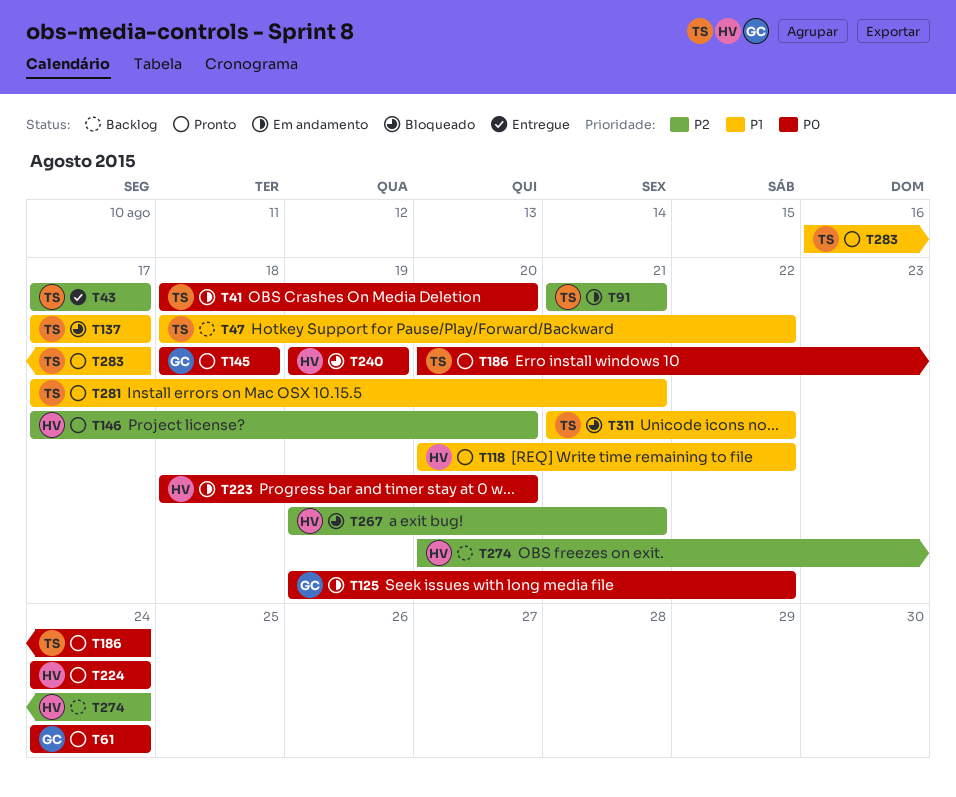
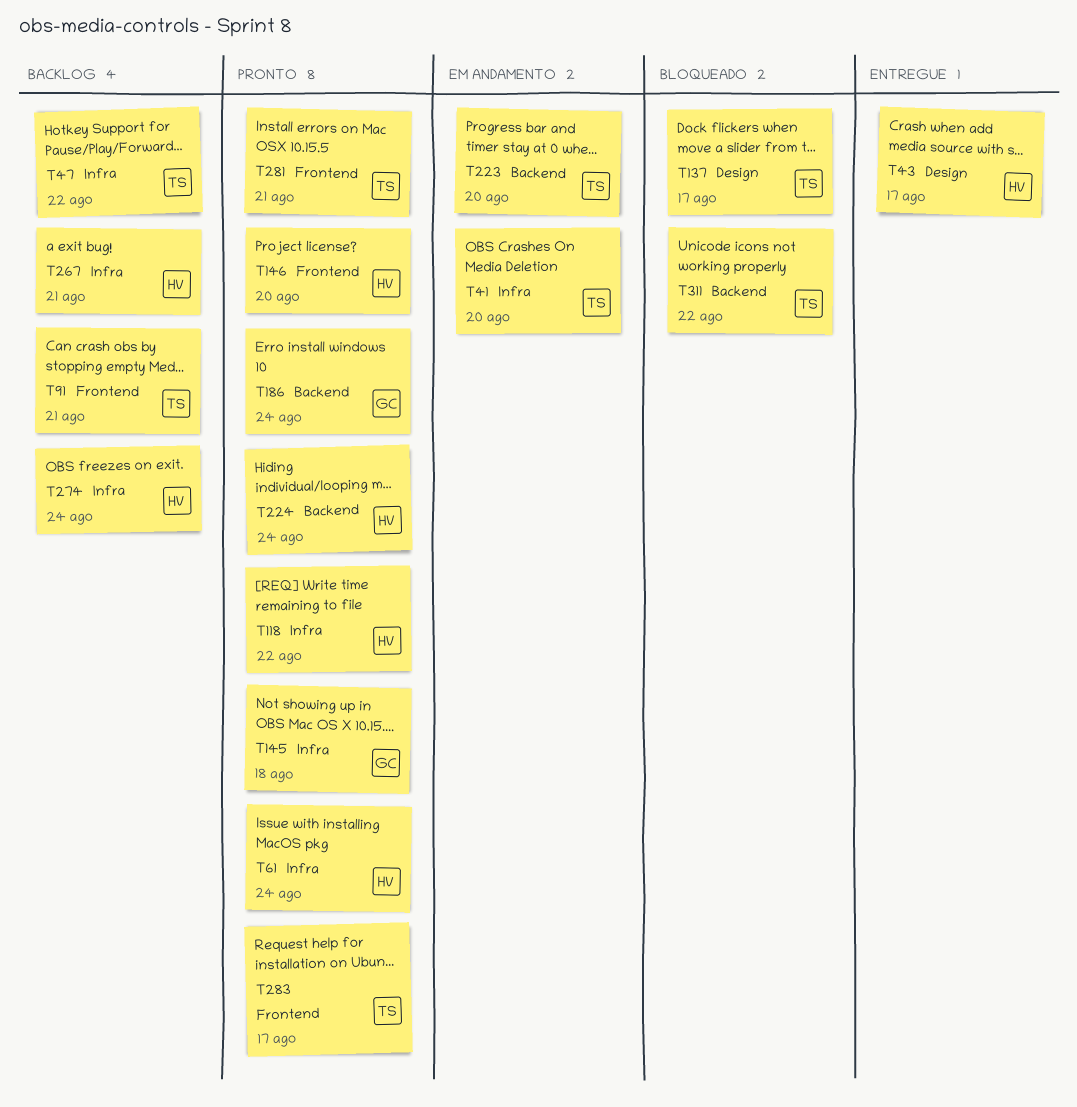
T43, owner: TS -> HV
T61, owner: GC -> HV
T91, status: Em andamento -> Backlog
T125: present -> none
T186, owner: TS -> GC
T223, owner: HV -> TS
T240: present -> none
T267, status: Bloqueado -> Backlog

